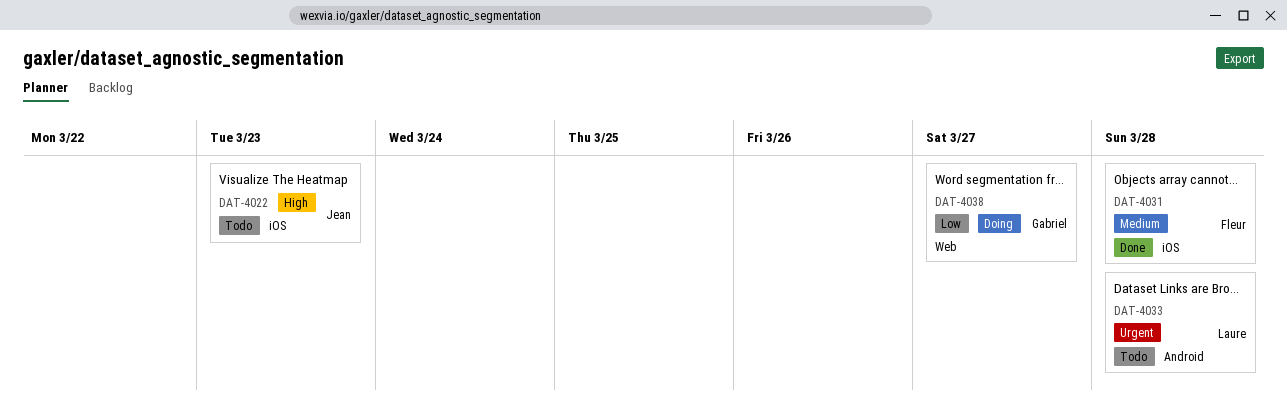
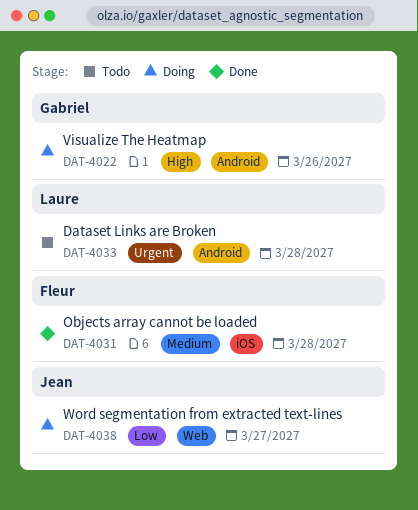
DAT-4022, status: Todo -> Doing
DAT-4022, owner: Jean -> Gabriel
DAT-4022, label: iOS -> Android
DAT-4022, due: Mar 23 -> Mar 26
DAT-4038, owner: Gabriel -> Jean

